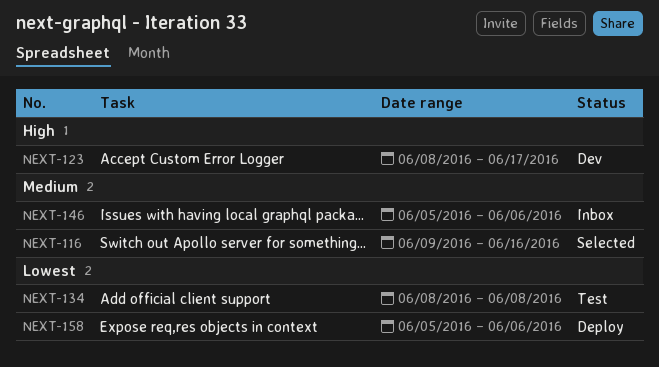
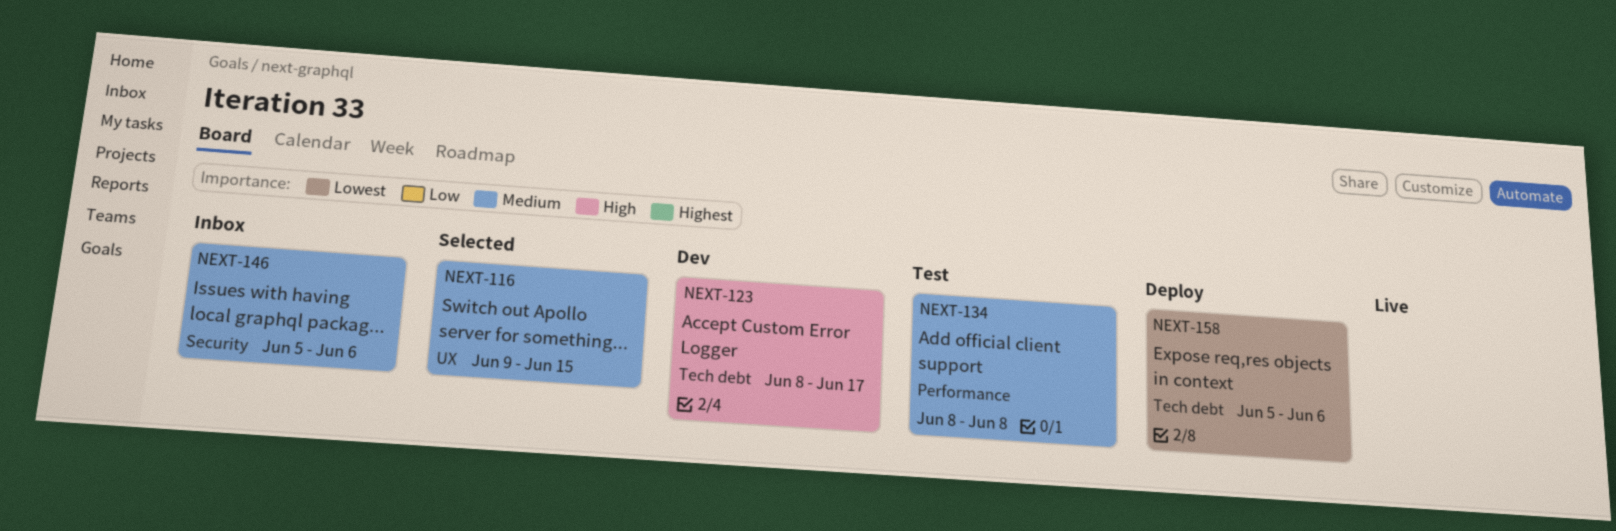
NEXT-116, due: Jun 16 -> Jun 15
NEXT-134, priority: Lowest -> Medium

